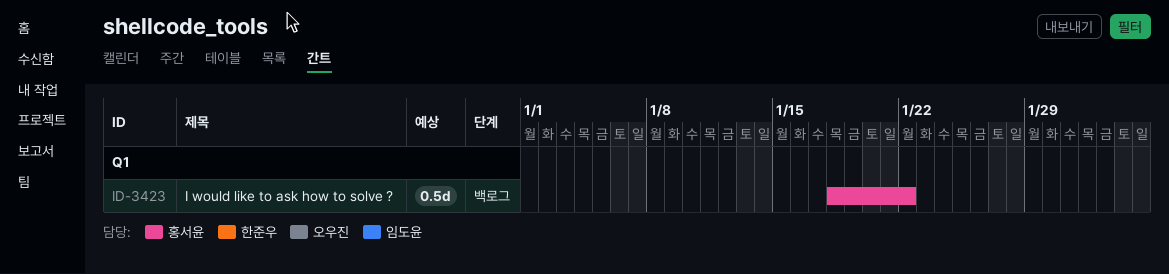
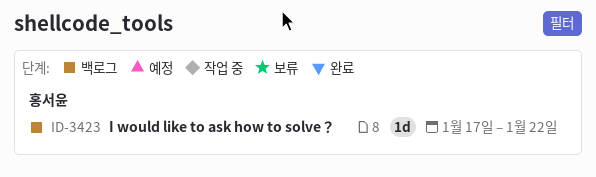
ID-3423, estimate: 0.5d -> 1d
ID-3423, start: Jan 18 -> Jan 17

